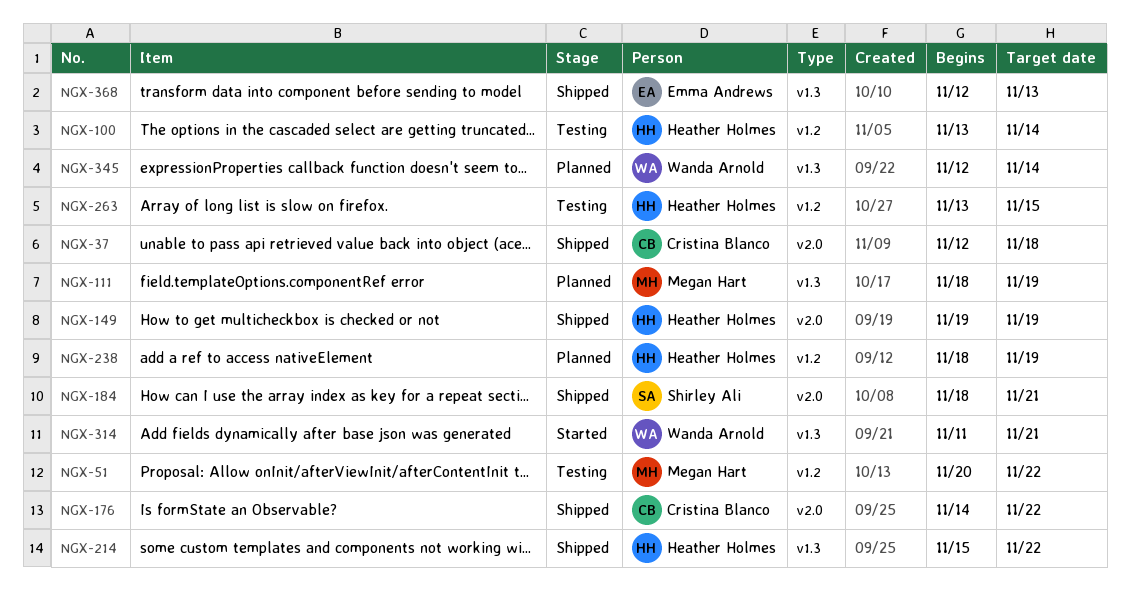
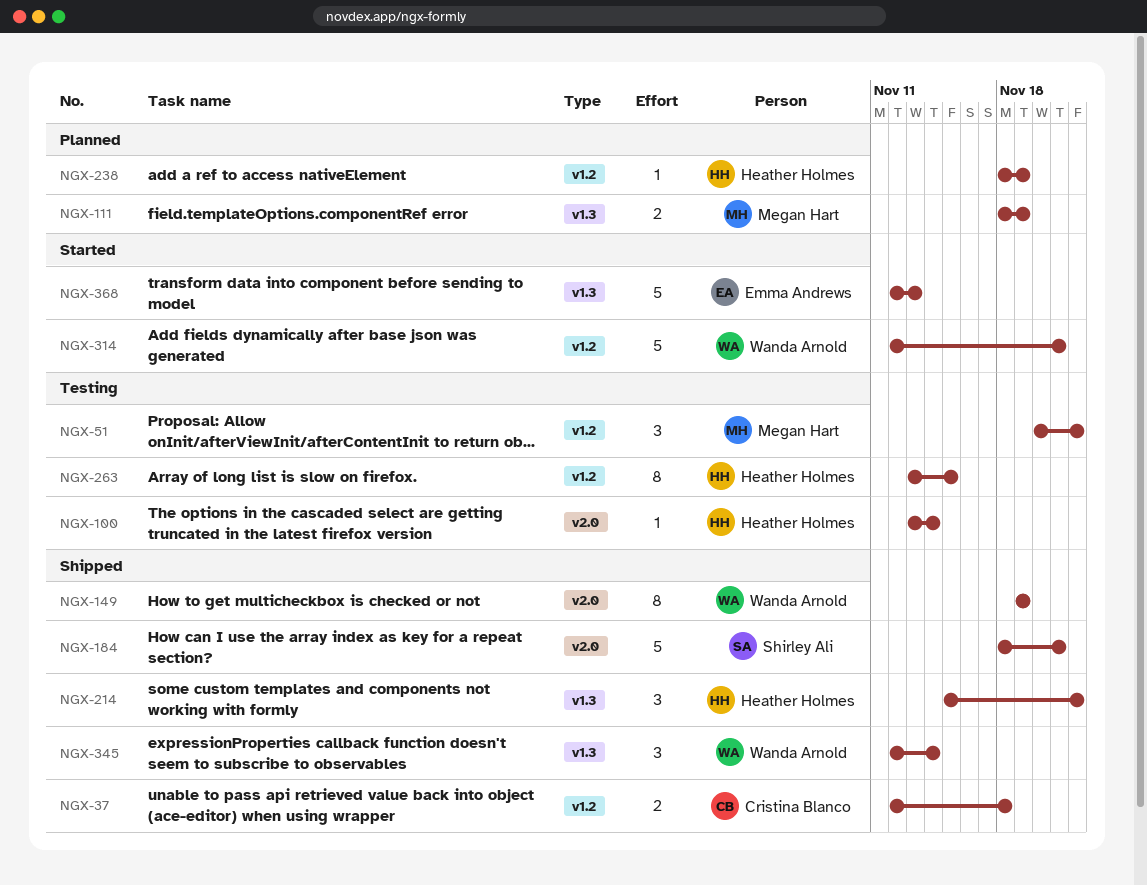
NGX-37, label: v2.0 -> v1.2
NGX-100, label: v1.2 -> v2.0
NGX-149, owner: Heather Holmes -> Wanda Arnold
NGX-176: present -> none
NGX-314, label: v1.3 -> v1.2
NGX-314, start: Nov 11 -> Nov 12
NGX-345, status: Planned -> Shipped
NGX-368, status: Shipped -> Started

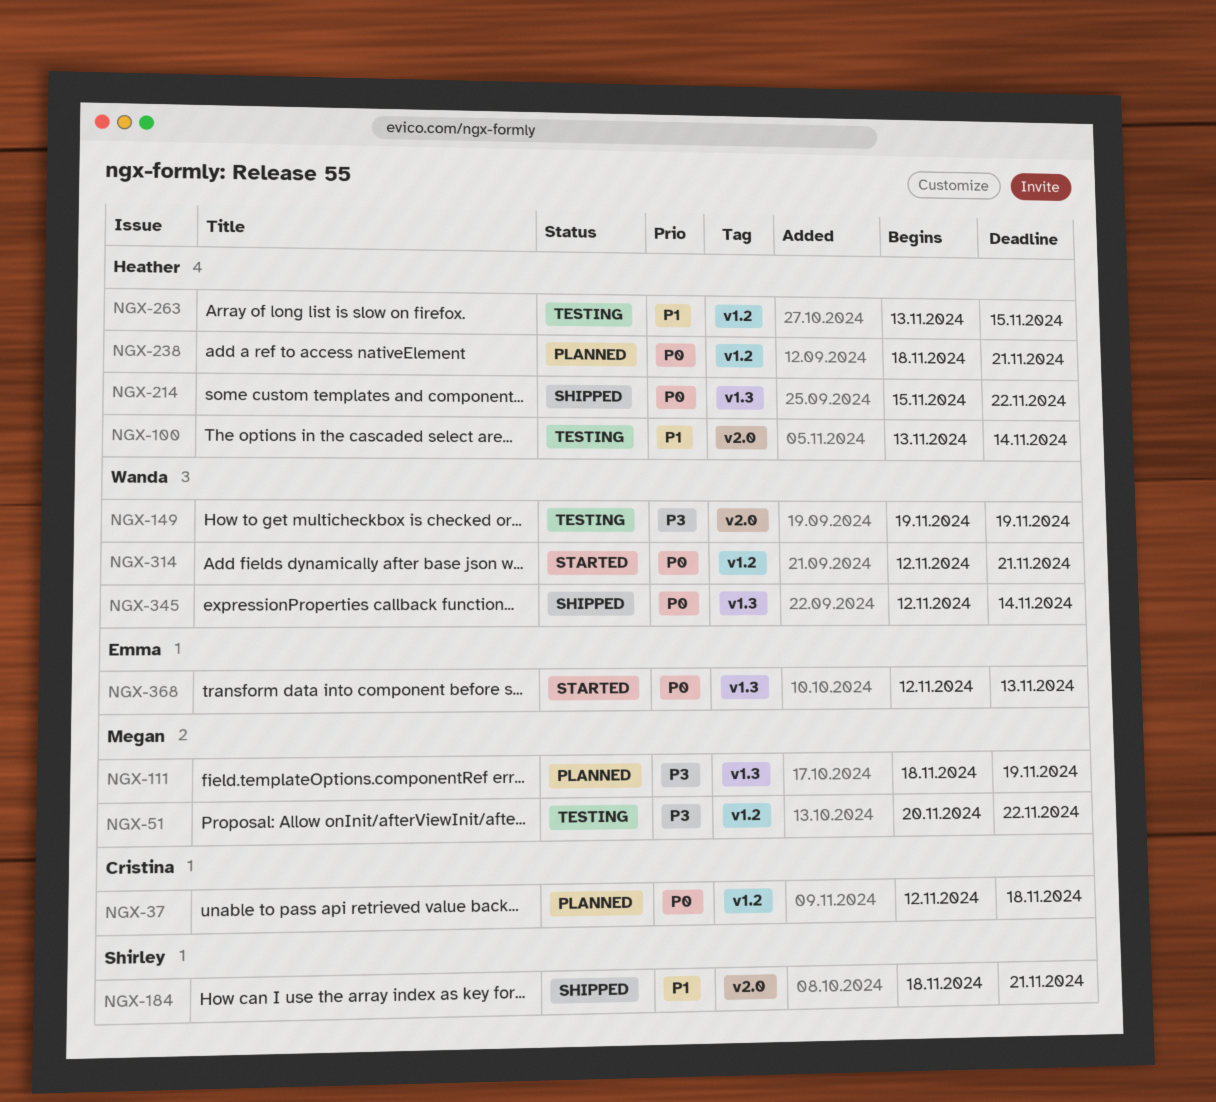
NGX-37, status: Shipped -> Planned
NGX-149, status: Shipped -> Testing
NGX-238, due: Nov 19 -> Nov 21

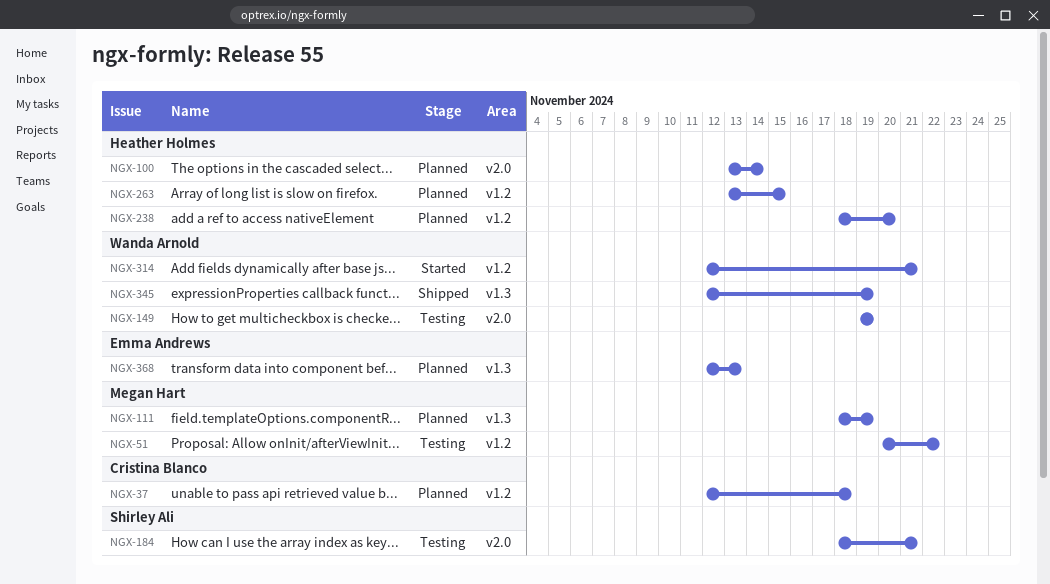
NGX-100, status: Testing -> Planned
NGX-184, status: Shipped -> Testing
NGX-214: present -> none
NGX-238, due: Nov 21 -> Nov 20
NGX-263, status: Testing -> Planned
NGX-345, due: Nov 14 -> Nov 19
NGX-368, status: Started -> Planned

